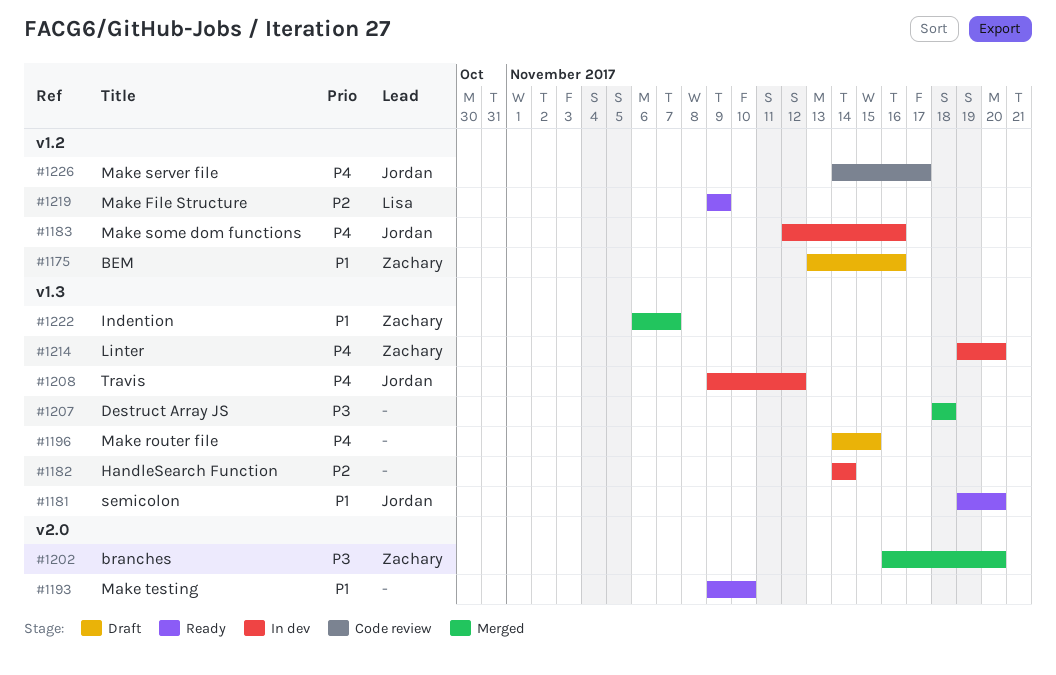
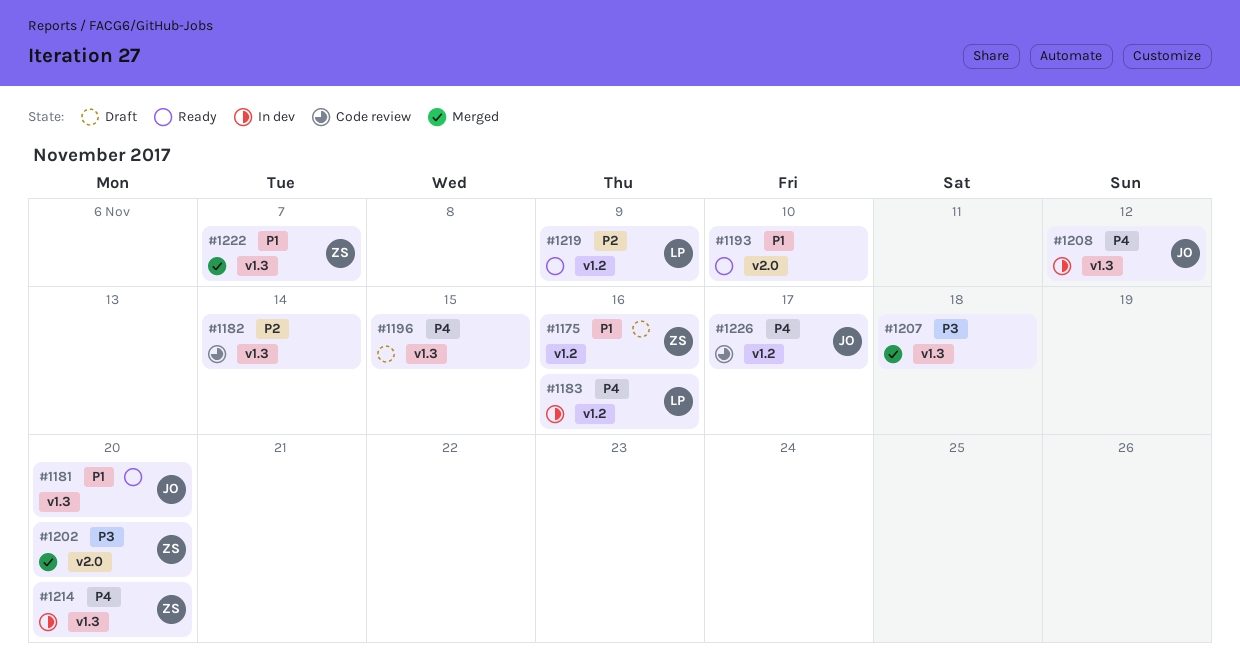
#1182, status: In dev -> Code review
#1183, owner: Jordan -> Lisa

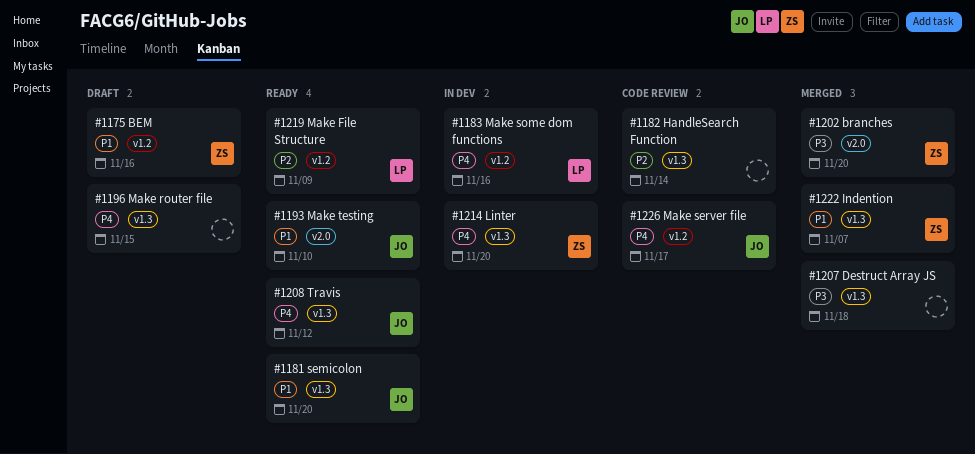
#1193, owner: none -> JO
#1208, status: In dev -> Ready

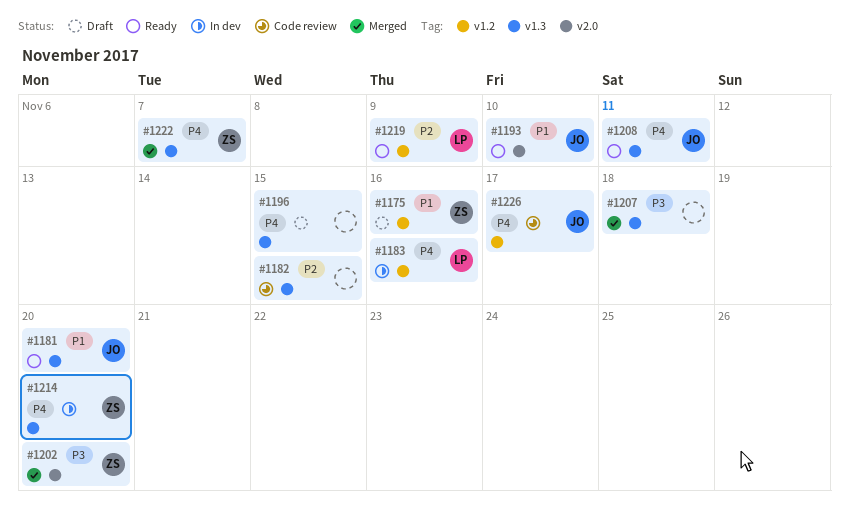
#1182, due: Nov 14 -> Nov 15
#1208, due: Nov 12 -> Nov 11
#1222, priority: P1 -> P4

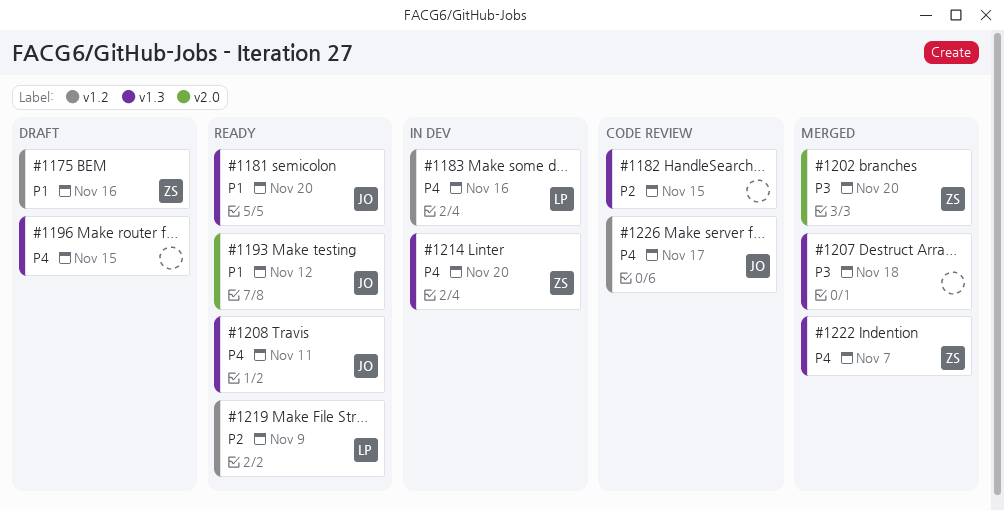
#1193, due: Nov 10 -> Nov 12

